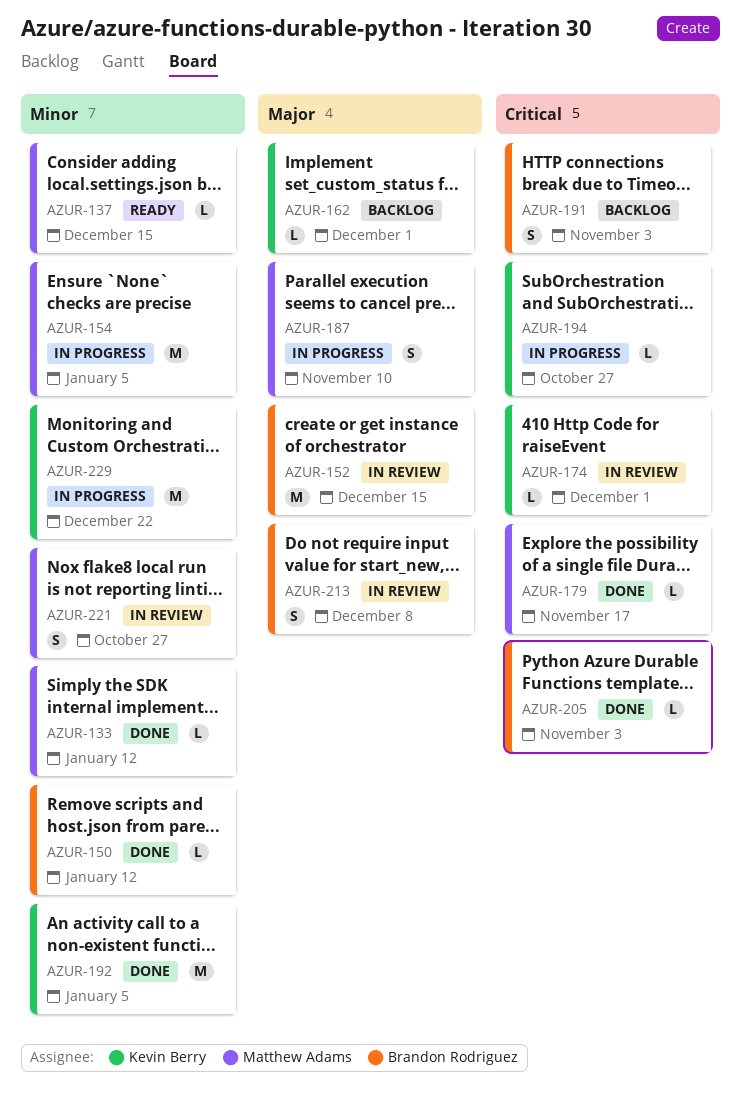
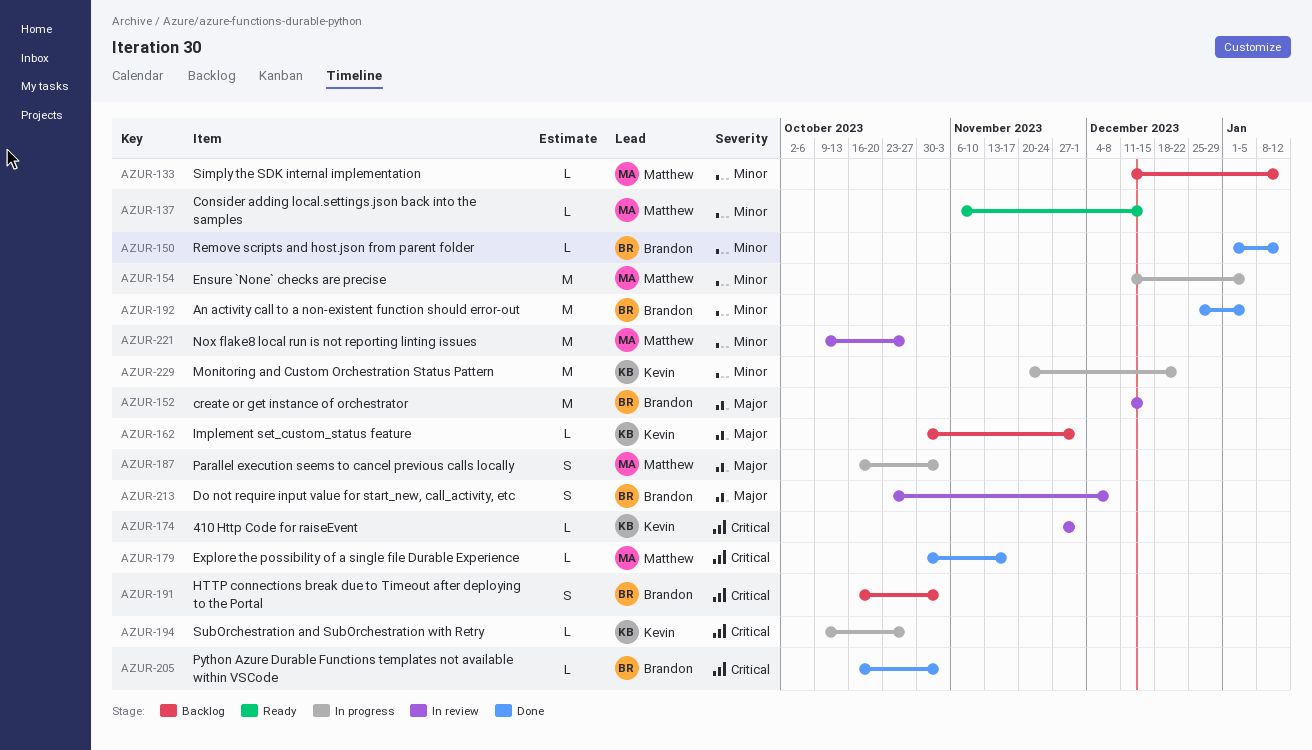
AZUR-133, status: Done -> Backlog
AZUR-187, due: Nov 10 -> Nov 3
AZUR-192, owner: Kevin Berry -> Brandon Rodriguez
AZUR-221, estimate: S -> M

